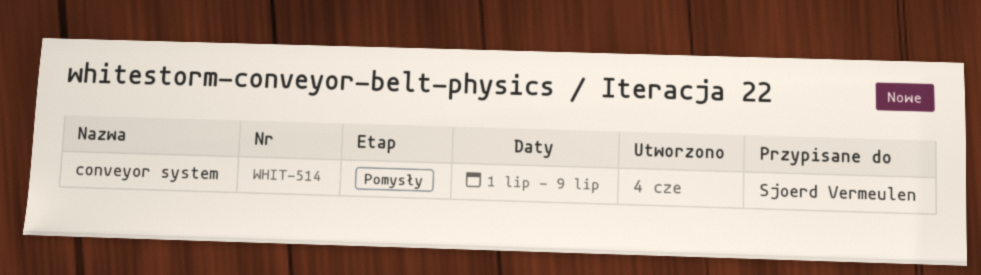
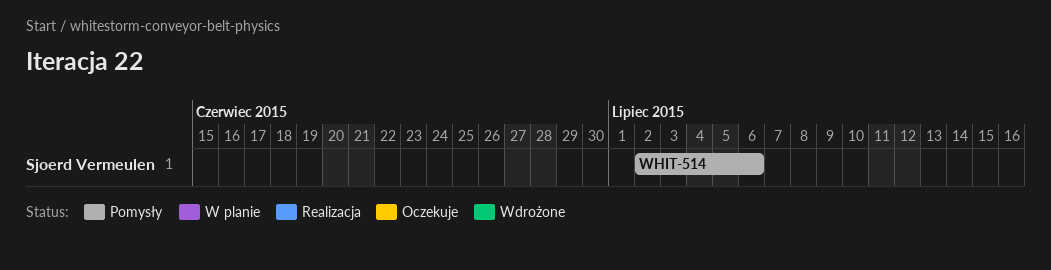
WHIT-514, start: Jul 1 -> Jul 2
WHIT-514, due: Jul 9 -> Jul 6

